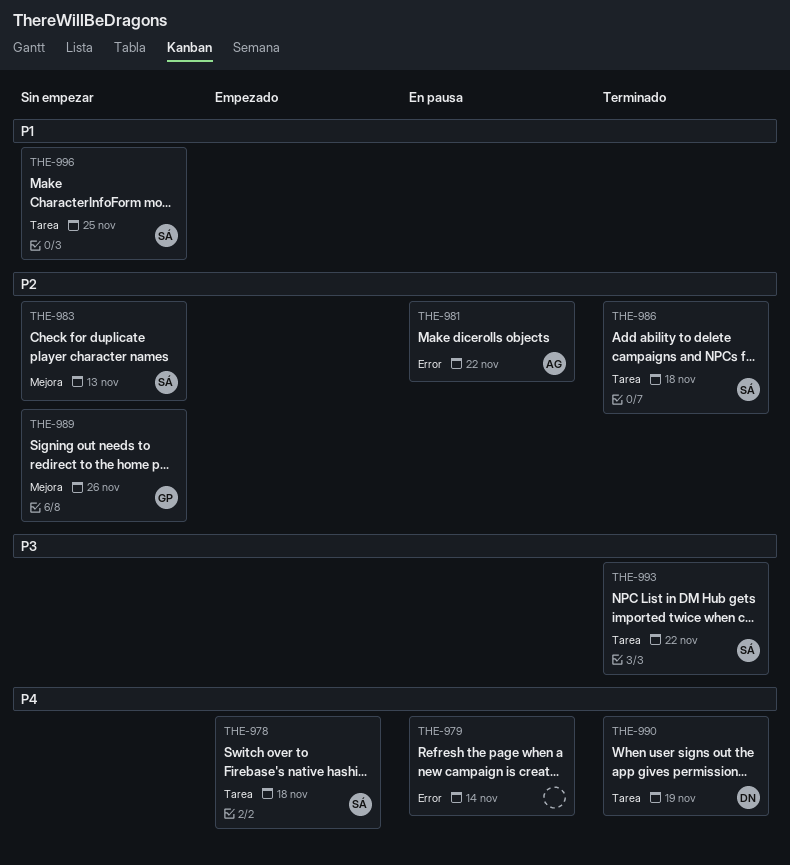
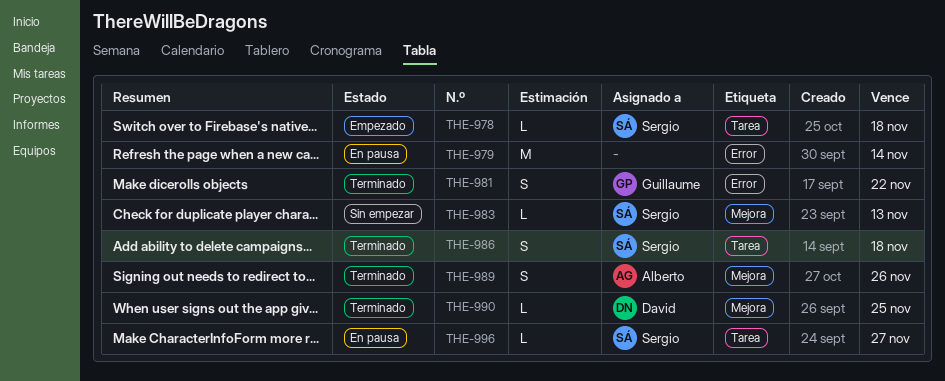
THE-981, status: En pausa -> Terminado
THE-981, owner: Alberto -> Guillaume
THE-989, status: Sin empezar -> Terminado
THE-989, owner: Guillaume -> Alberto
THE-990, label: Tarea -> Mejora
THE-990, due: Nov 19 -> Nov 25
THE-993: present -> none
THE-996, status: Sin empezar -> En pausa
THE-996, due: Nov 25 -> Nov 27

